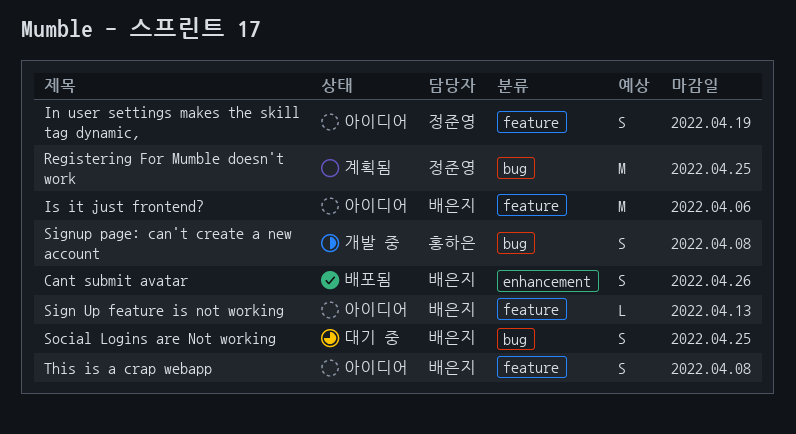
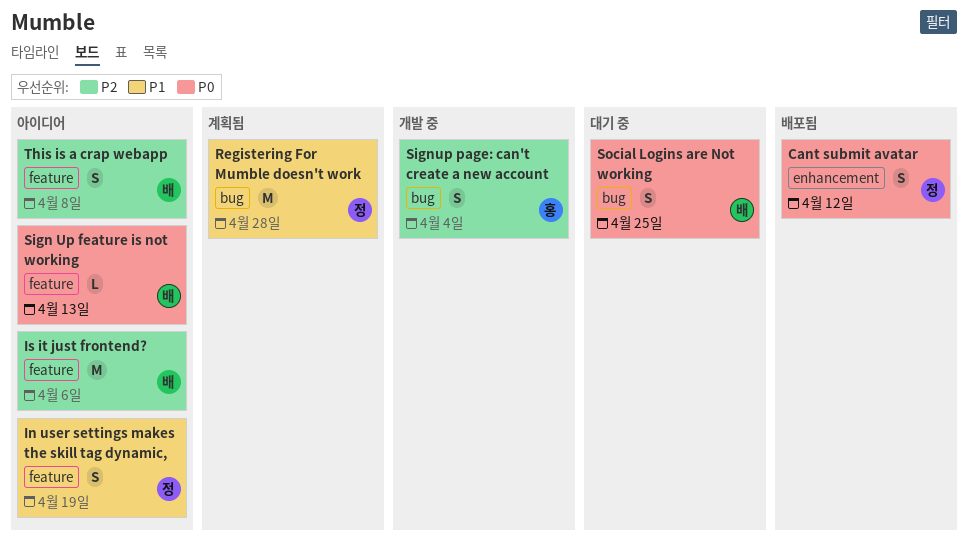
Cant submit avatar, owner: 배은지 -> 정준영
Cant submit avatar, due: Apr 26 -> Apr 12
Registering For Mumble doesn't work, due: Apr 25 -> Apr 28
Signup page: can't create a new account, due: Apr 8 -> Apr 4

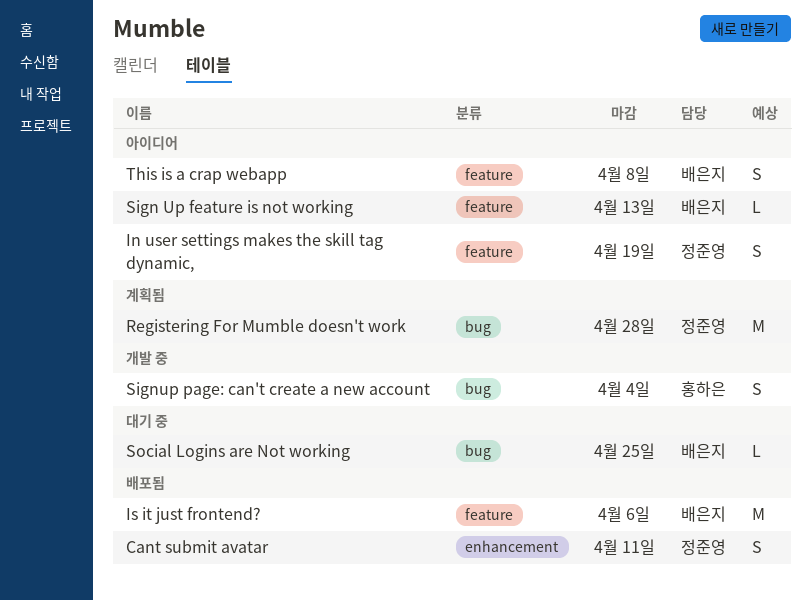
Cant submit avatar, due: Apr 12 -> Apr 11
Is it just frontend?, status: 아이디어 -> 배포됨
Social Logins are Not working, estimate: S -> L

